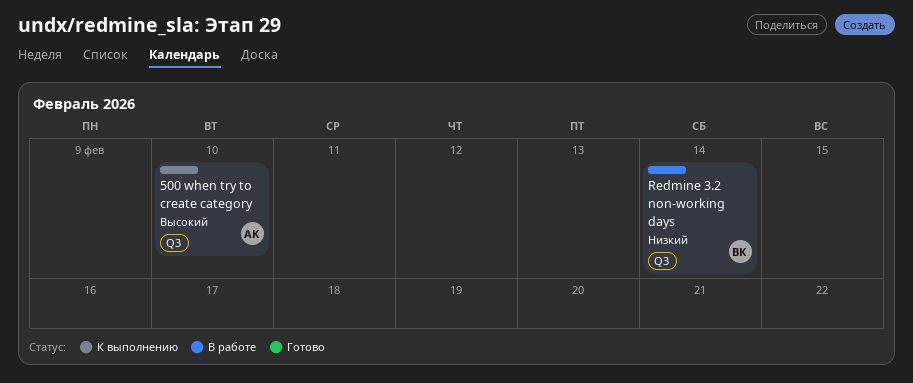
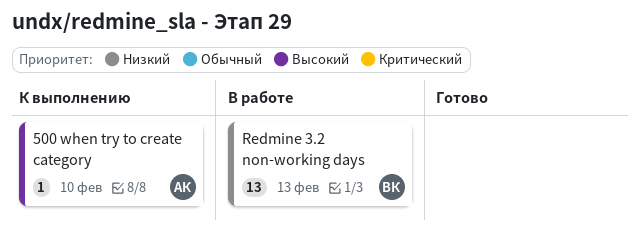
Redmine 3.2 non-working days, due: Feb 14 -> Feb 13

